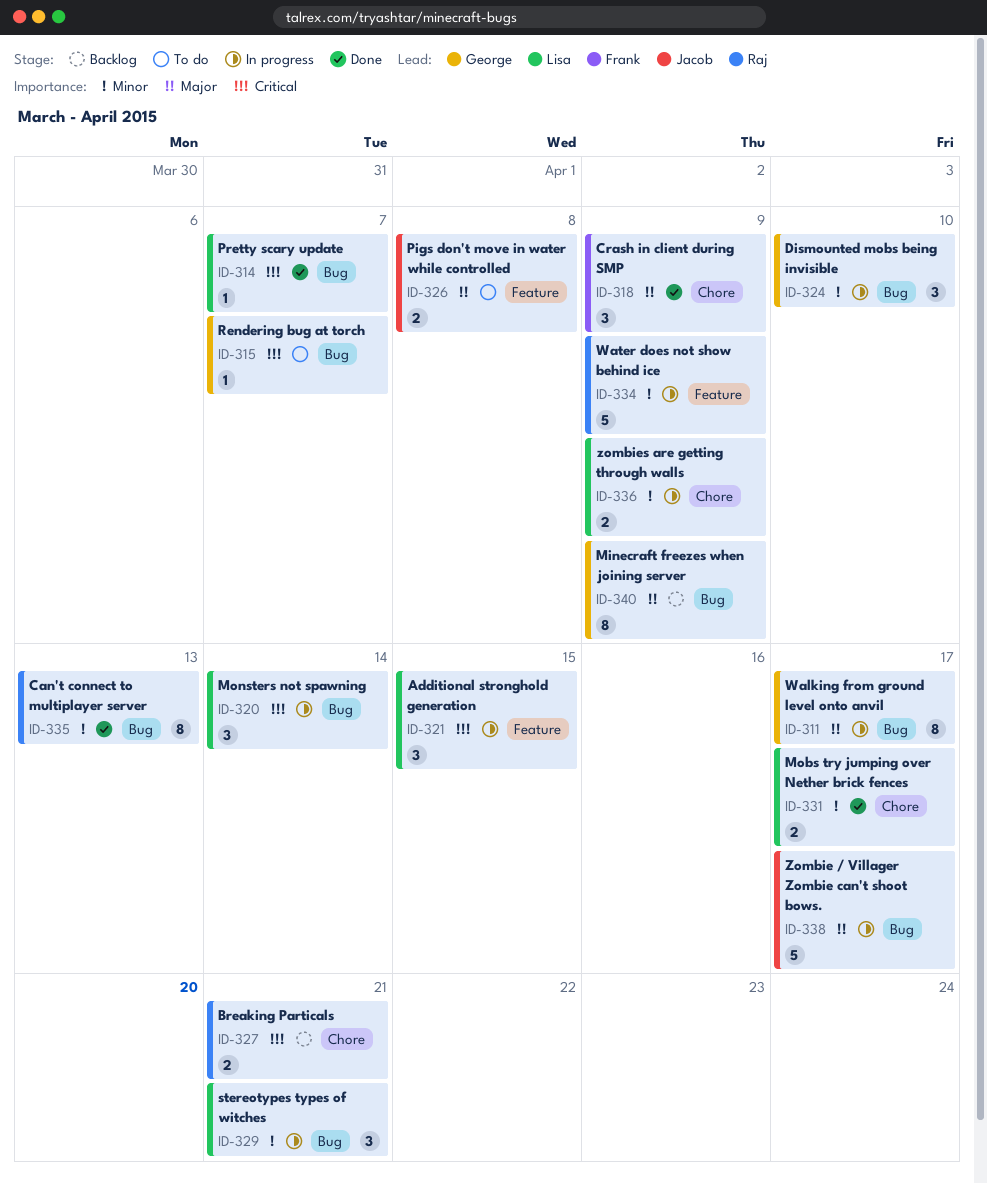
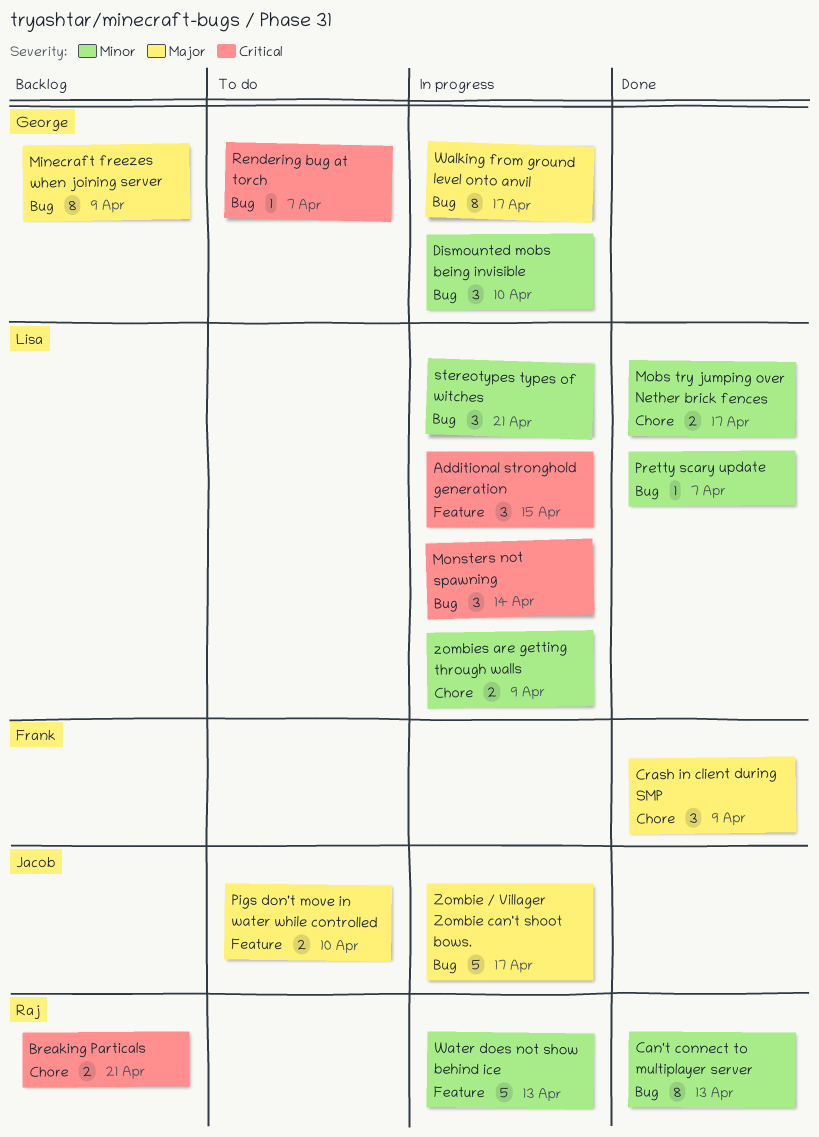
Pigs don't move in water while controlled, due: Apr 8 -> Apr 10
Pretty scary update, priority: Critical -> Minor
Water does not show behind ice, due: Apr 9 -> Apr 13

